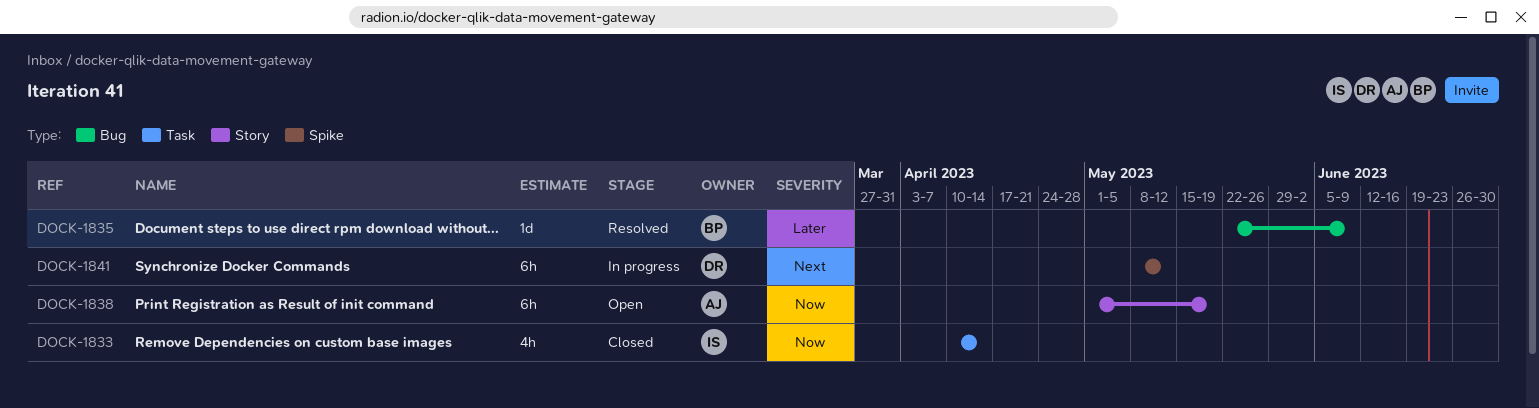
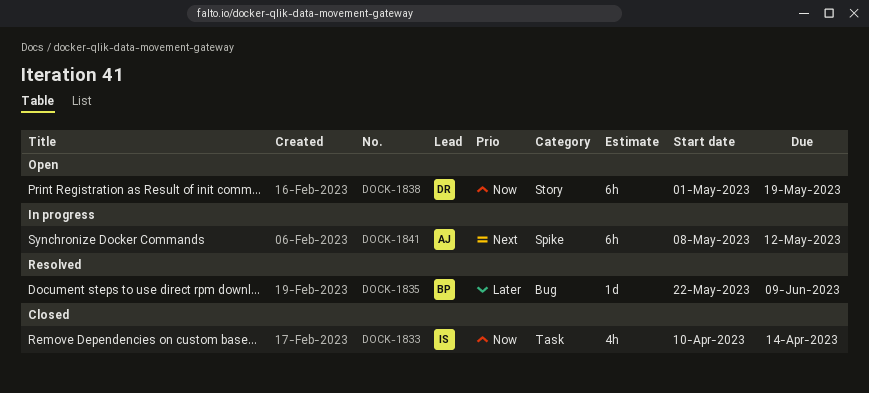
DOCK-1838, owner: AJ -> DR
DOCK-1841, owner: DR -> AJ

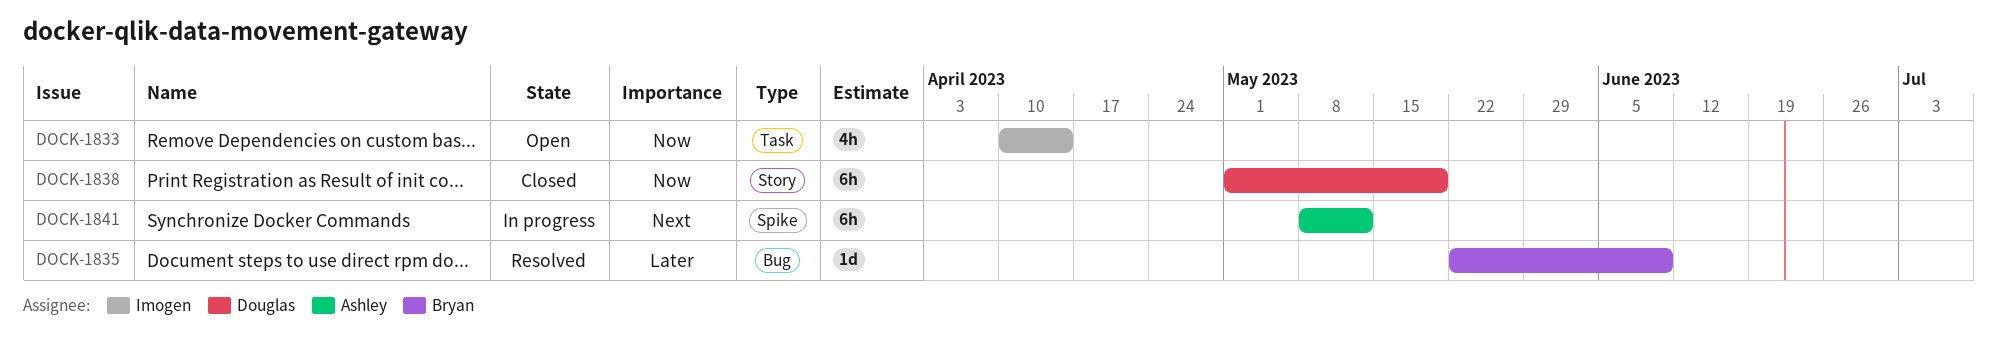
DOCK-1833, status: Closed -> Open
DOCK-1838, status: Open -> Closed

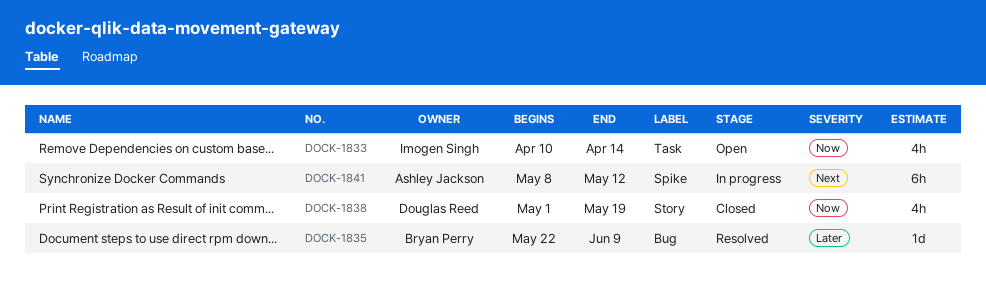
DOCK-1838, estimate: 6h -> 4h

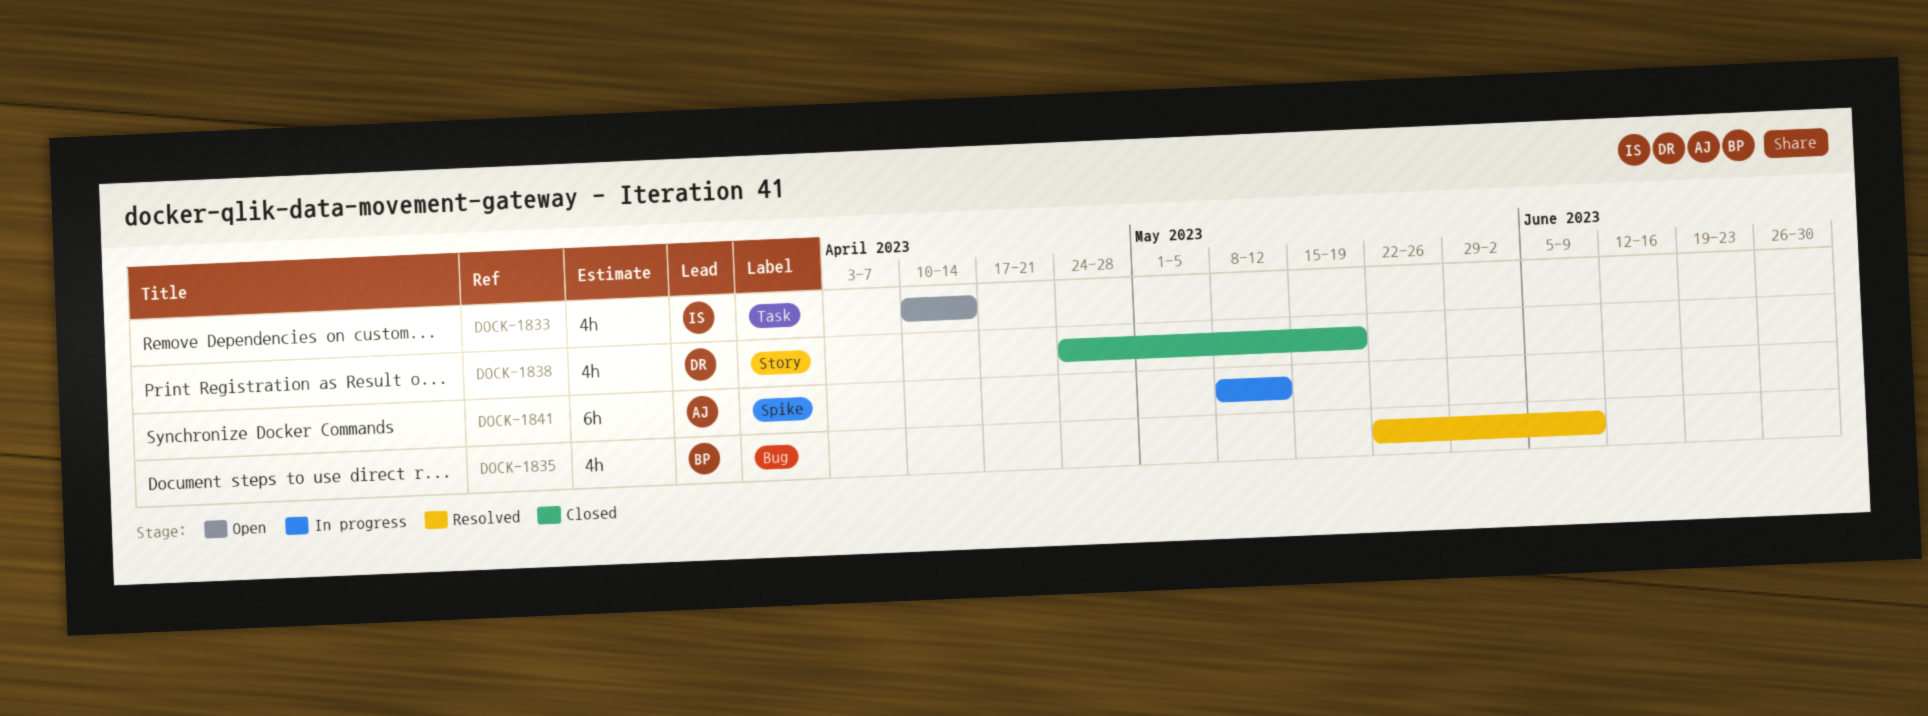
DOCK-1835, estimate: 1d -> 4h
DOCK-1838, start: May 1 -> Apr 24

